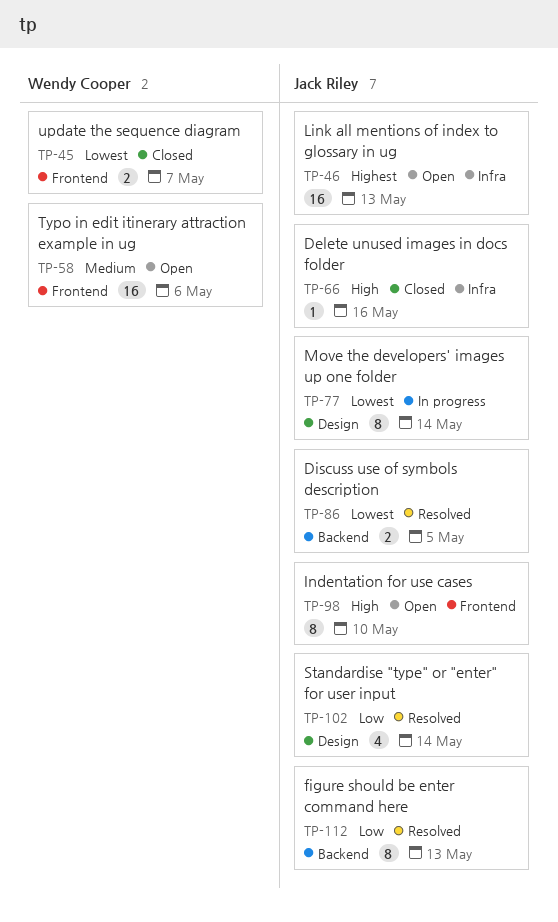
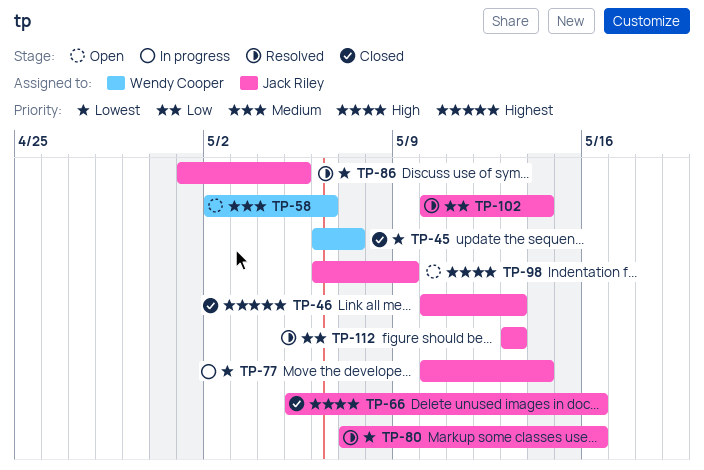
TP-46, status: Open -> Closed
TP-80: none -> present
TP-98, due: May 10 -> May 9

